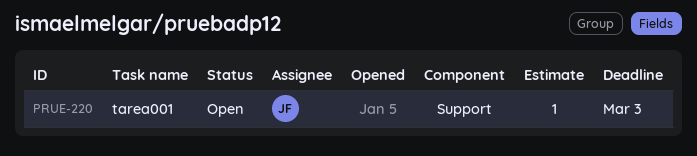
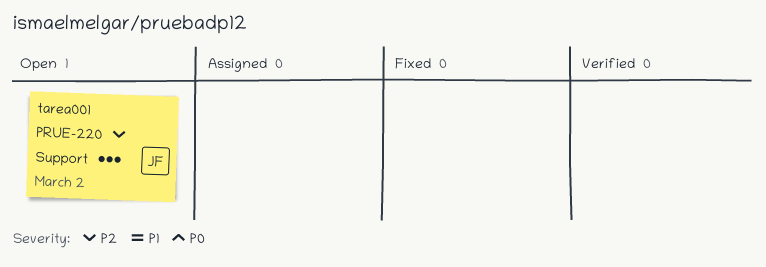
PRUE-220, estimate: 1 -> 3
PRUE-220, due: Mar 3 -> Mar 2

